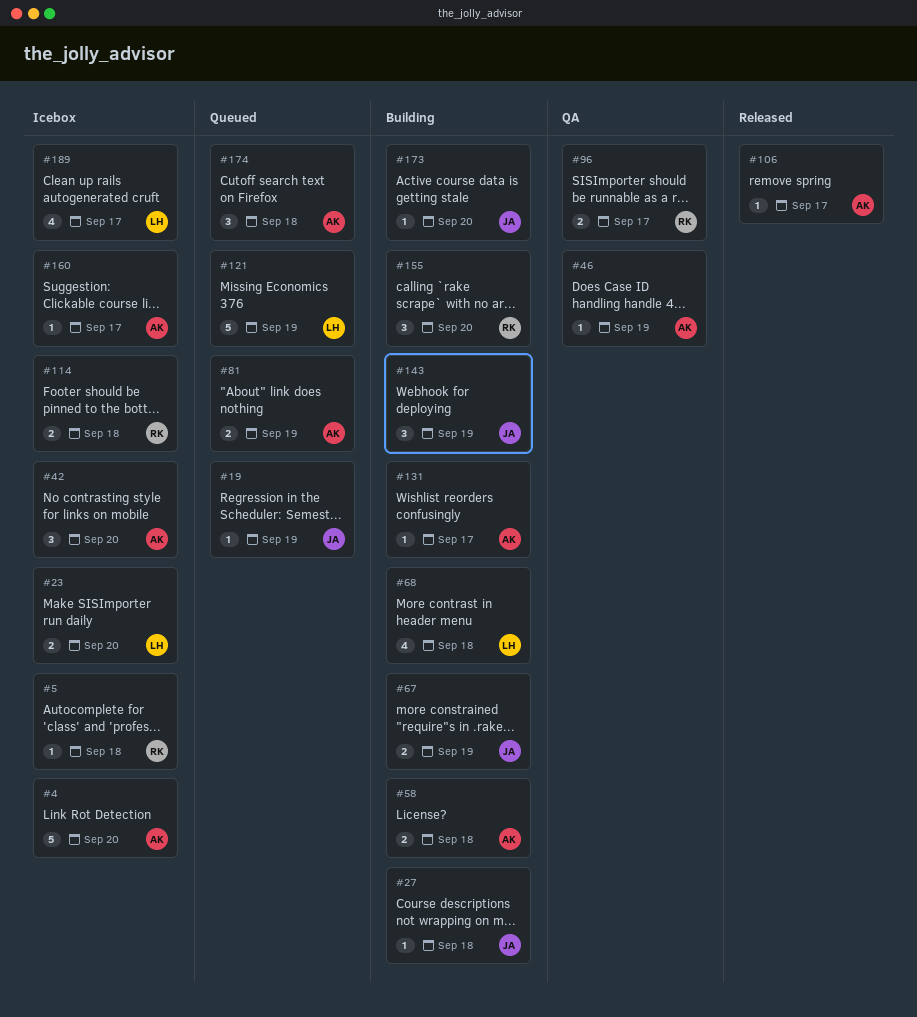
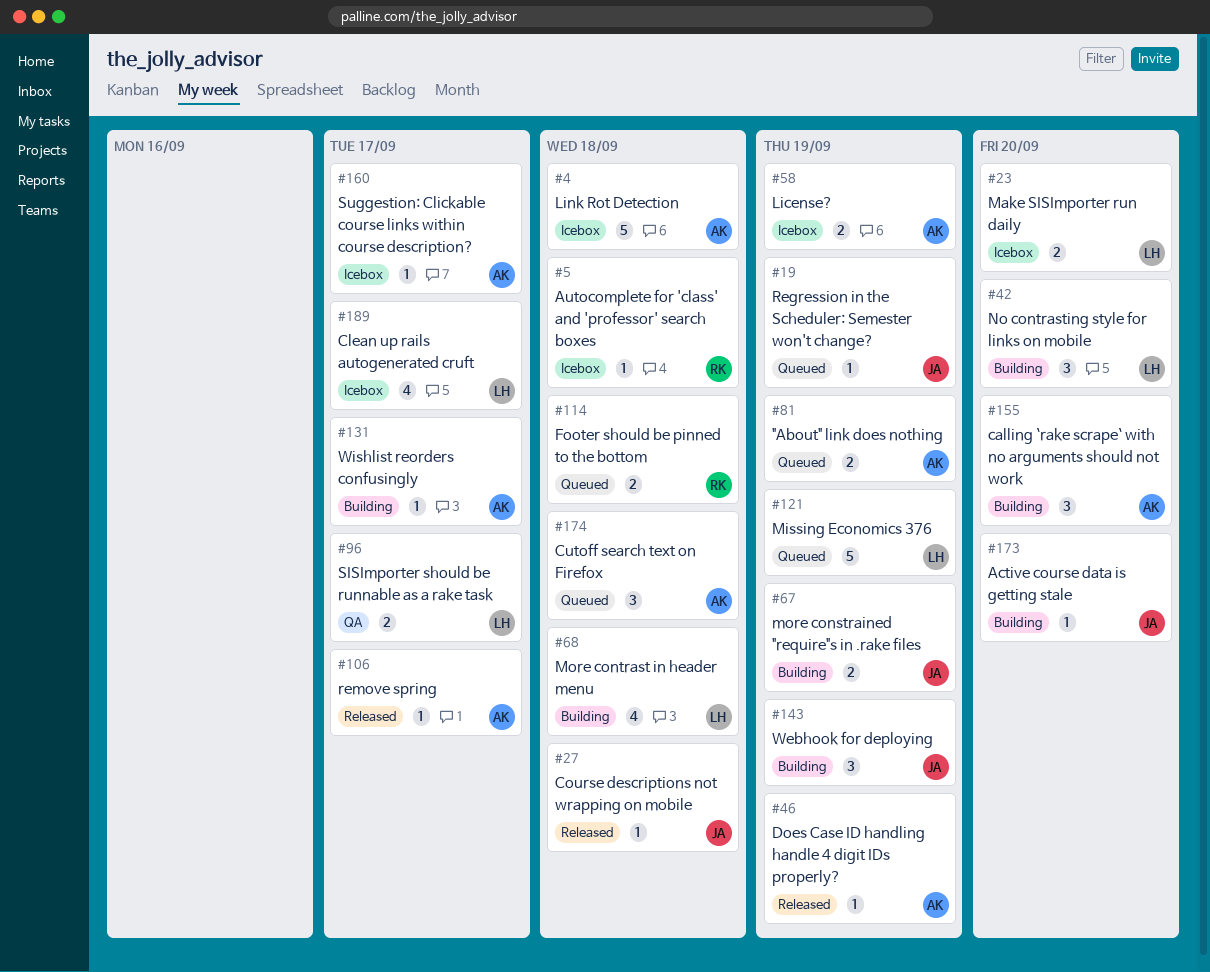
#4, due: Sep 20 -> Sep 18
#27, status: Building -> Released
#42, status: Icebox -> Building
#42, owner: AK -> LH
#46, status: QA -> Released
#58, status: Building -> Icebox
#58, due: Sep 18 -> Sep 19
#96, owner: RK -> LH
#114, status: Icebox -> Queued
#155, owner: RK -> AK

